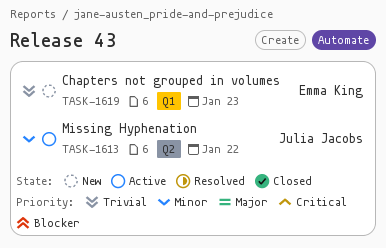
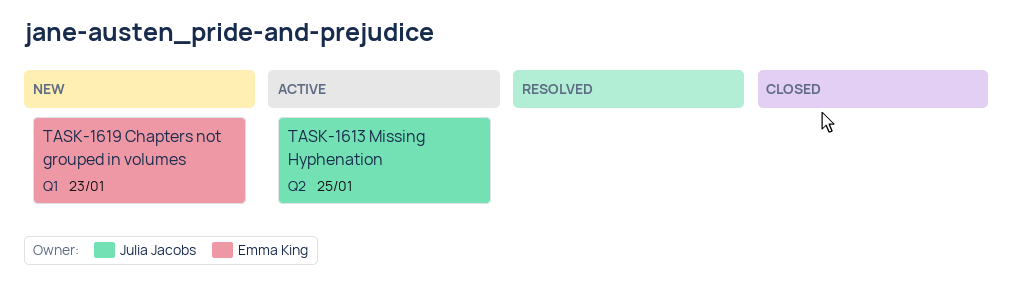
TASK-1613, due: Jan 22 -> Jan 25

